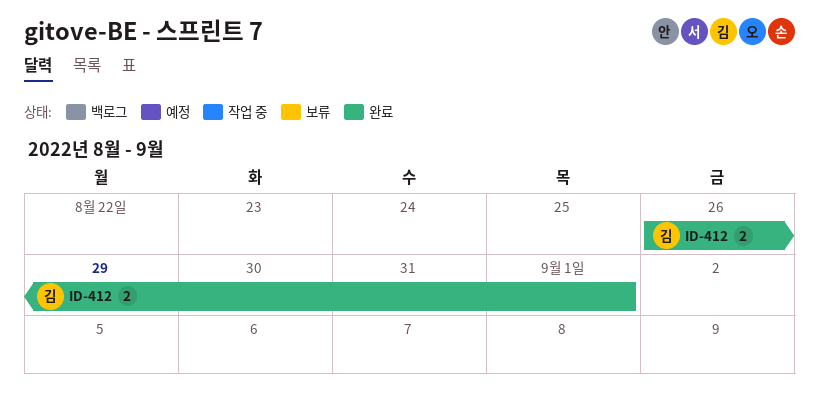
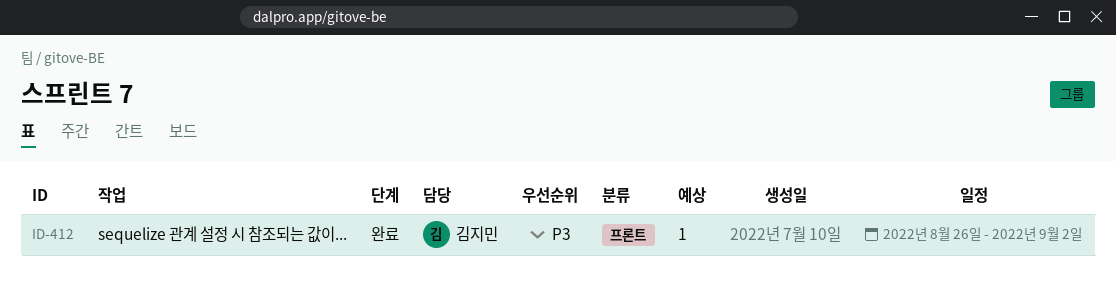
ID-412, estimate: 2 -> 1
ID-412, due: Sep 1 -> Sep 2

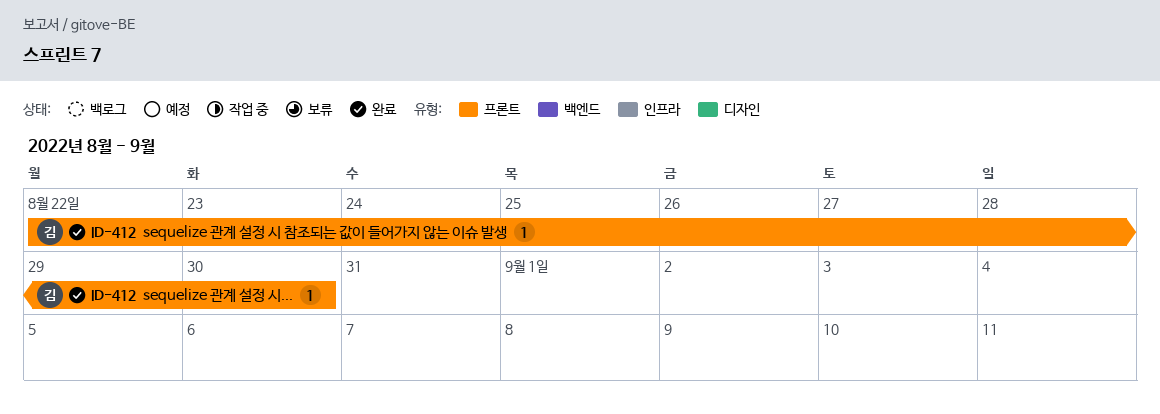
ID-412, start: Aug 26 -> Aug 22
ID-412, due: Sep 2 -> Aug 30

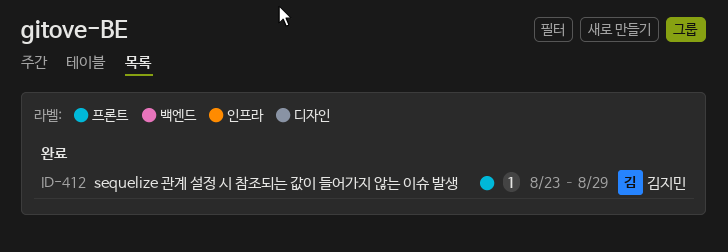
ID-412, start: Aug 22 -> Aug 23
ID-412, due: Aug 30 -> Aug 29

